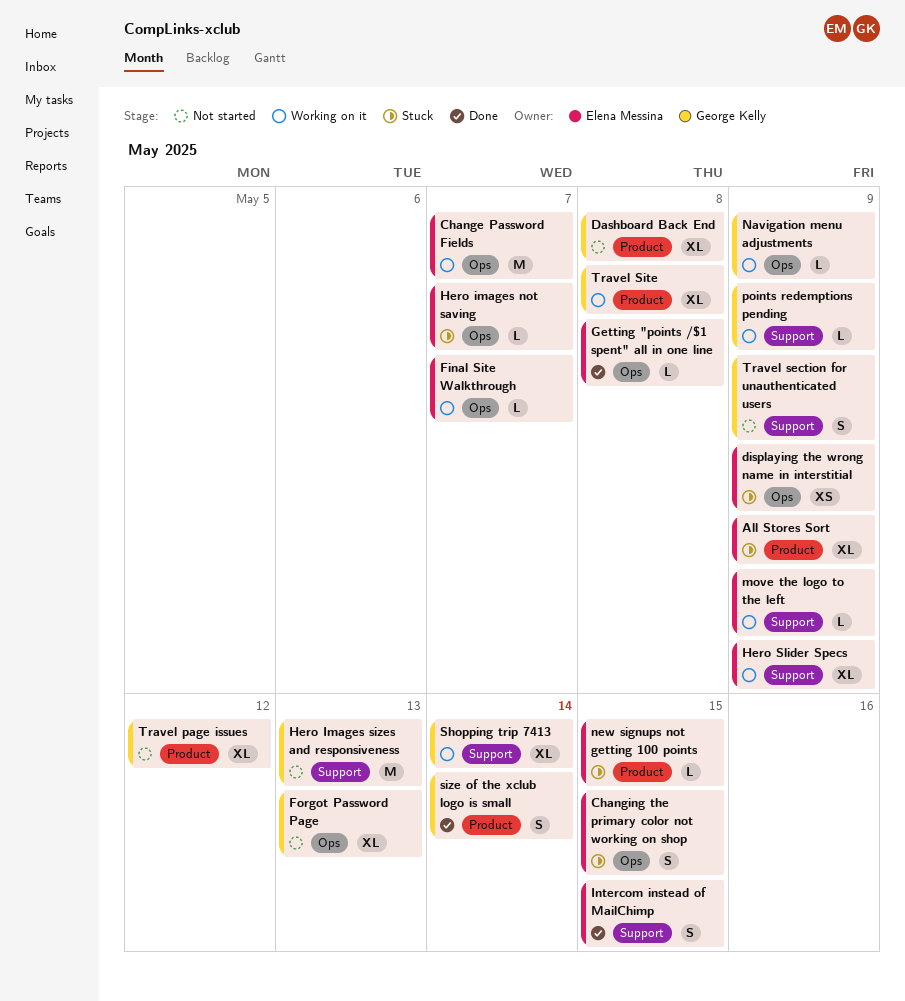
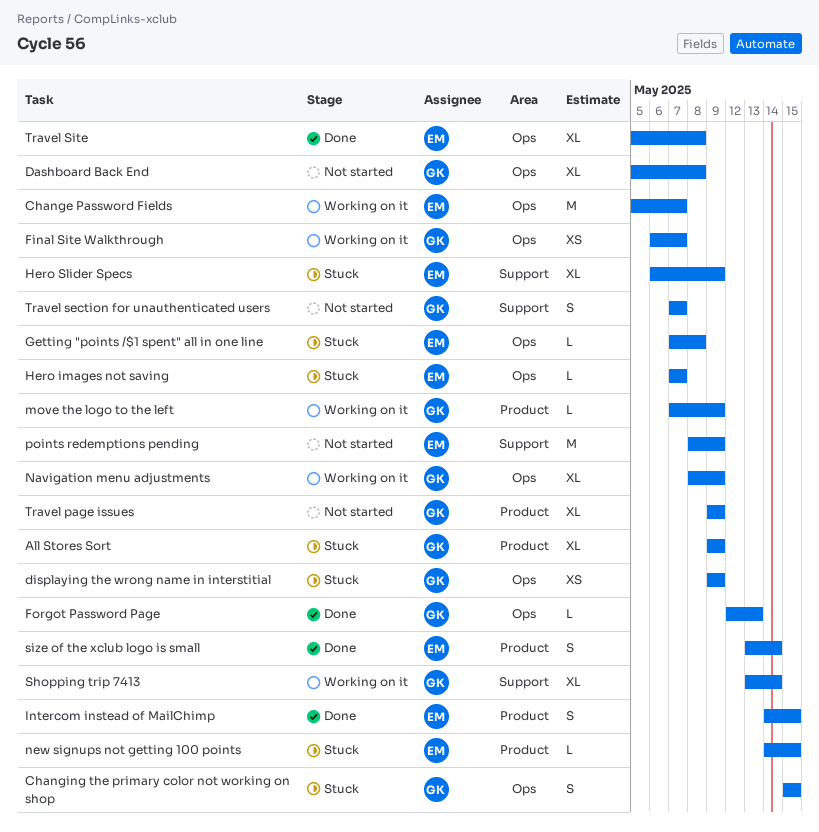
All Stores Sort, owner: Elena Messina -> George Kelly
Changing the primary color not working on shop, owner: Elena Messina -> George Kelly
Dashboard Back End, label: Product -> Ops
displaying the wrong name in interstitial, owner: Elena Messina -> George Kelly
Final Site Walkthrough, owner: Elena Messina -> George Kelly
Final Site Walkthrough, estimate: L -> XS
Forgot Password Page, status: Not started -> Done
Forgot Password Page, estimate: XL -> L
Getting "points /$1 spent" all in one line, status: Done -> Stuck
Hero Images sizes and responsiveness: present -> none
Hero Slider Specs, status: Working on it -> Stuck
Intercom instead of MailChimp, label: Support -> Product
move the logo to the left, owner: Elena Messina -> George Kelly
move the logo to the left, label: Support -> Product
Navigation menu adjustments, estimate: L -> XL
points redemptions pending, status: Working on it -> Not started
points redemptions pending, owner: George Kelly -> Elena Messina
points redemptions pending, estimate: L -> M
size of the xclub logo is small, owner: George Kelly -> Elena Messina
Travel page issues, due: May 12 -> May 9
Travel section for unauthenticated users, due: May 9 -> May 7
Travel Site, status: Working on it -> Done
Travel Site, owner: George Kelly -> Elena Messina
Travel Site, label: Product -> Ops

